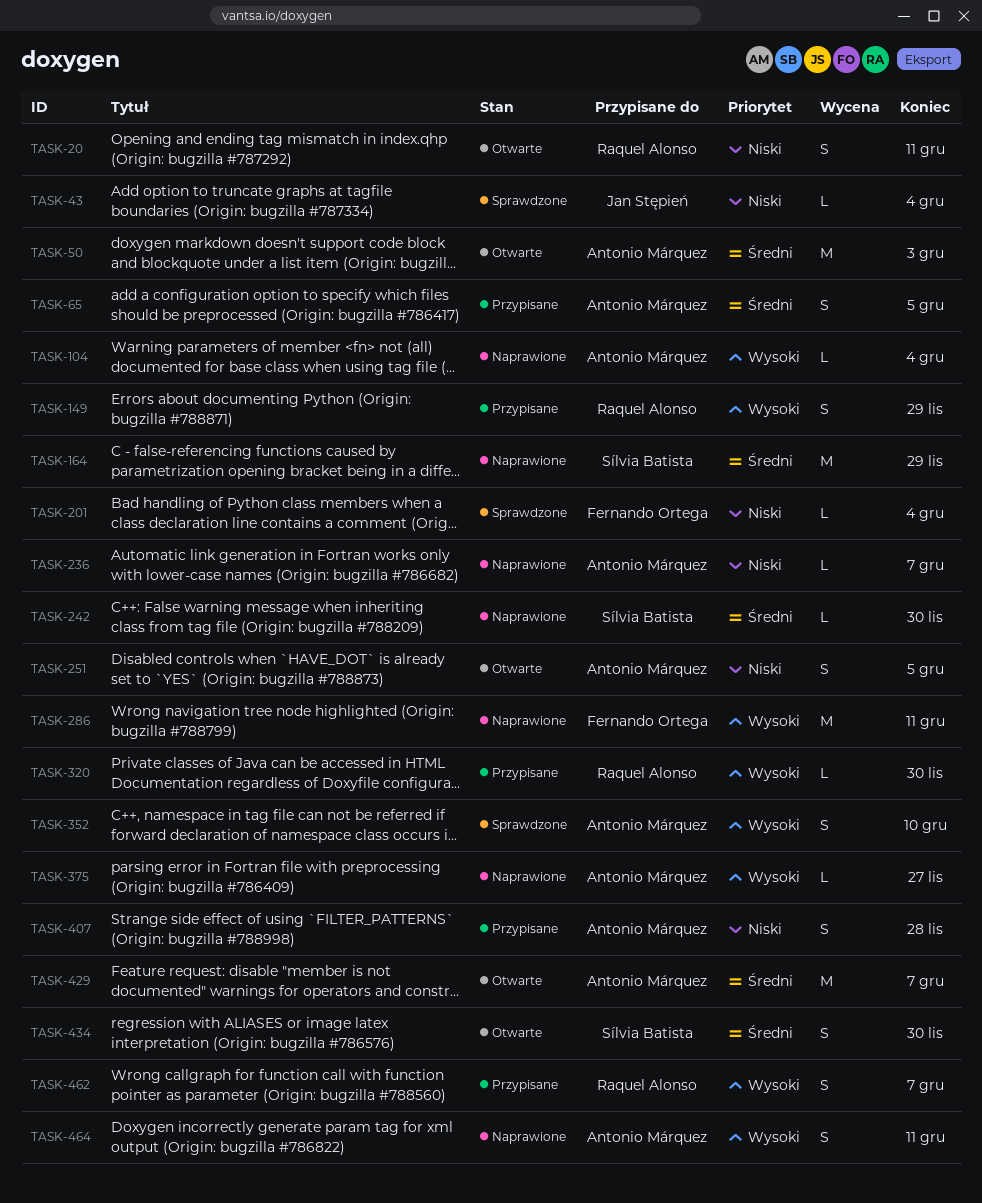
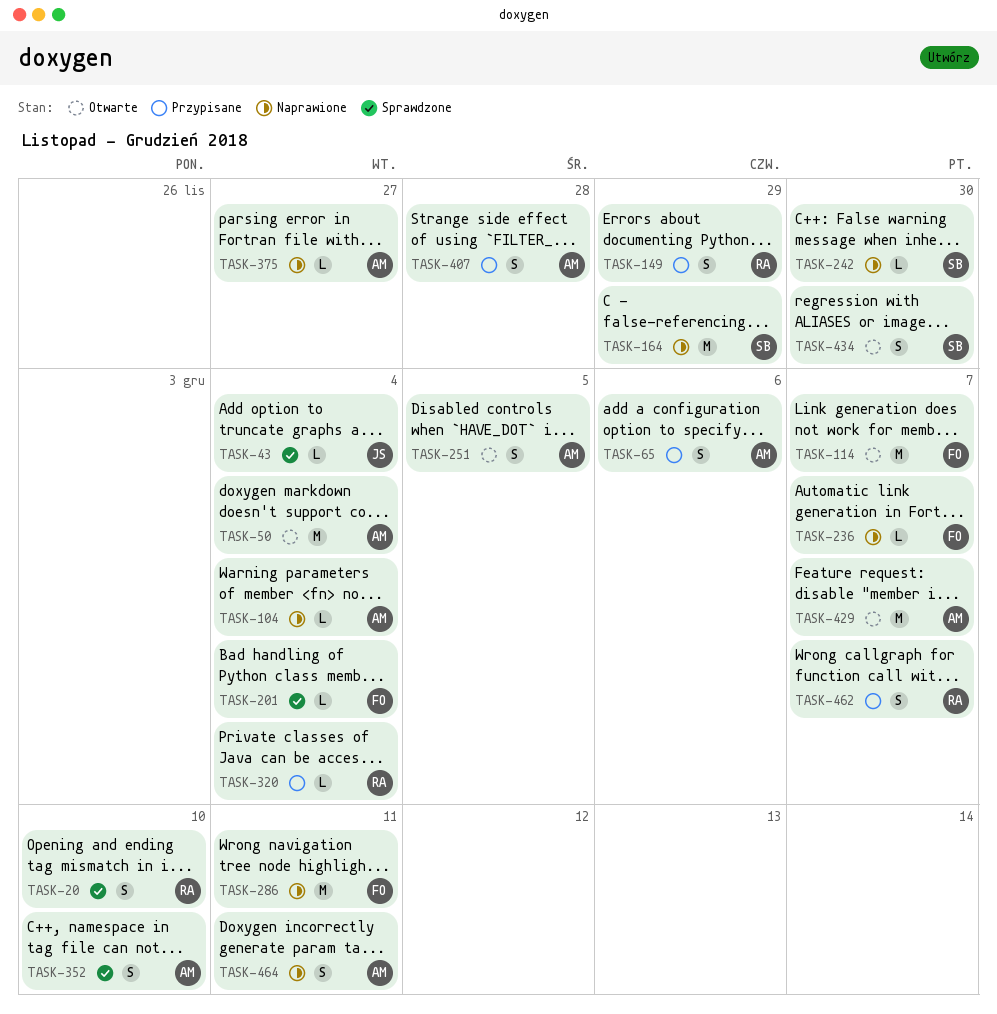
TASK-20, status: Otwarte -> Sprawdzone
TASK-20, due: Dec 11 -> Dec 10
TASK-50, due: Dec 3 -> Dec 4
TASK-65, due: Dec 5 -> Dec 6
TASK-114: none -> present
TASK-236, owner: Antonio Márquez -> Fernando Ortega
TASK-320, due: Nov 30 -> Dec 4

